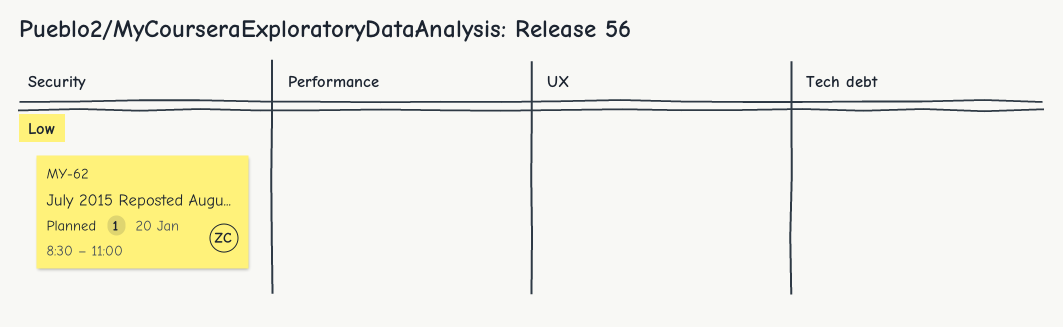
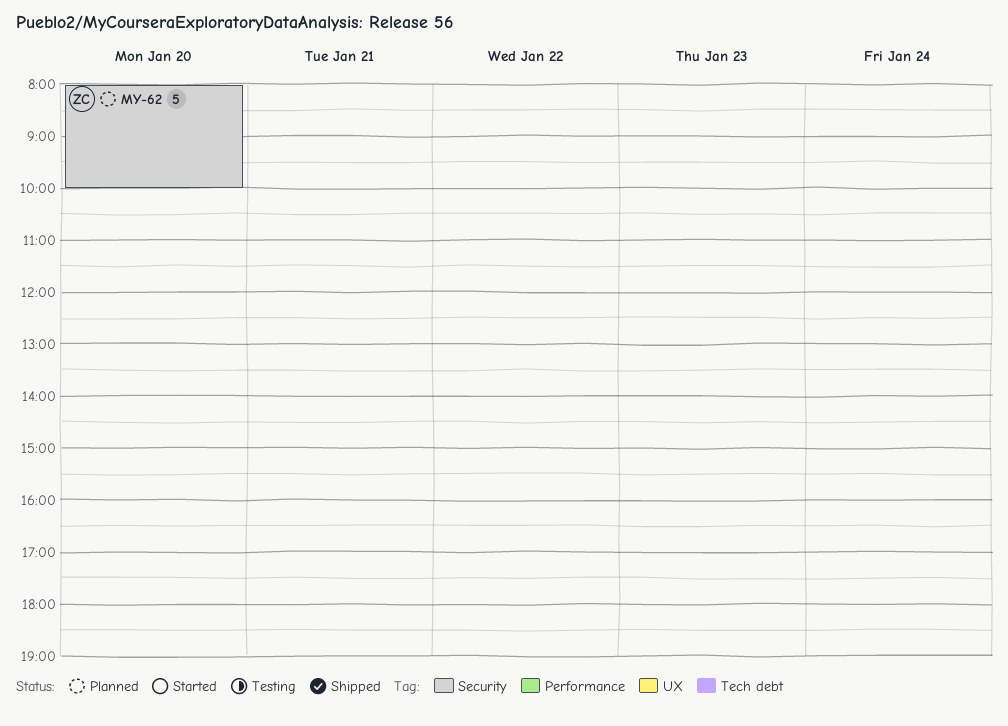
MY-62, estimate: 1 -> 5
MY-62, begins: 08:30 -> 08:00
MY-62, ends: 11:00 -> 10:00

